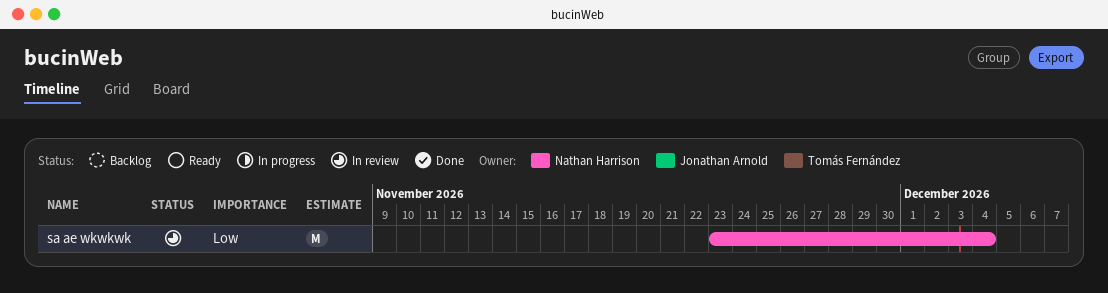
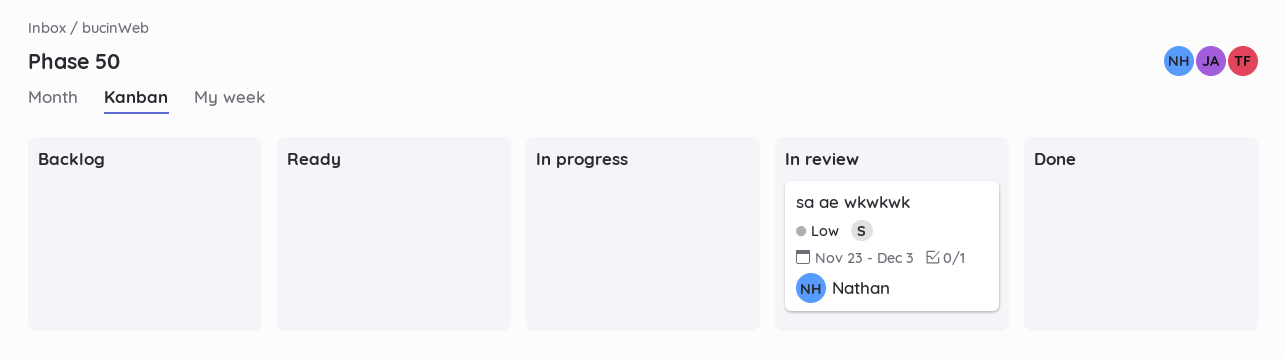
sa ae wkwkwk, estimate: M -> S
sa ae wkwkwk, due: Dec 4 -> Dec 3

